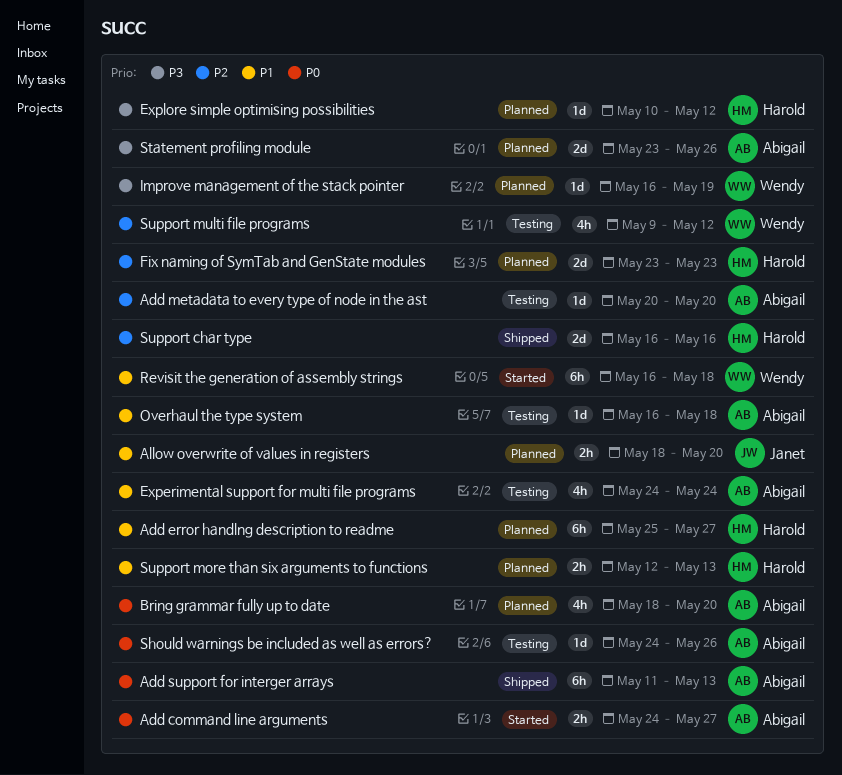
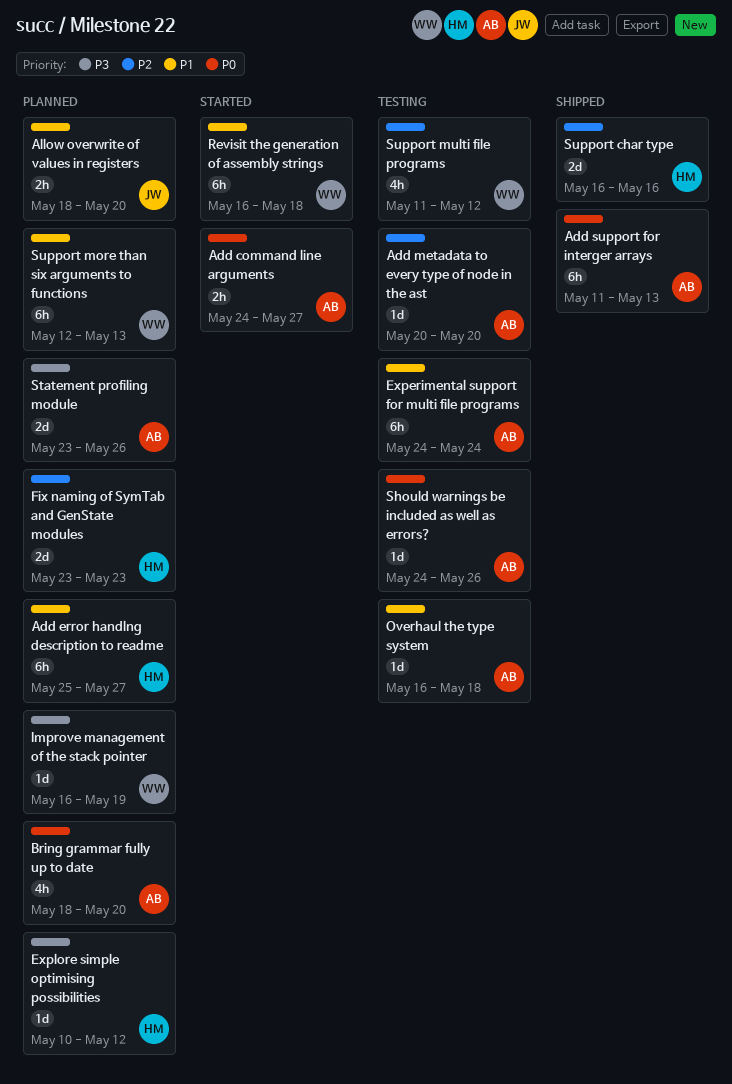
Experimental support for multi file programs, estimate: 4h -> 6h
Support more than six arguments to functions, owner: Harold -> Wendy
Support more than six arguments to functions, estimate: 2h -> 6h
Support multi file programs, start: May 9 -> May 11

